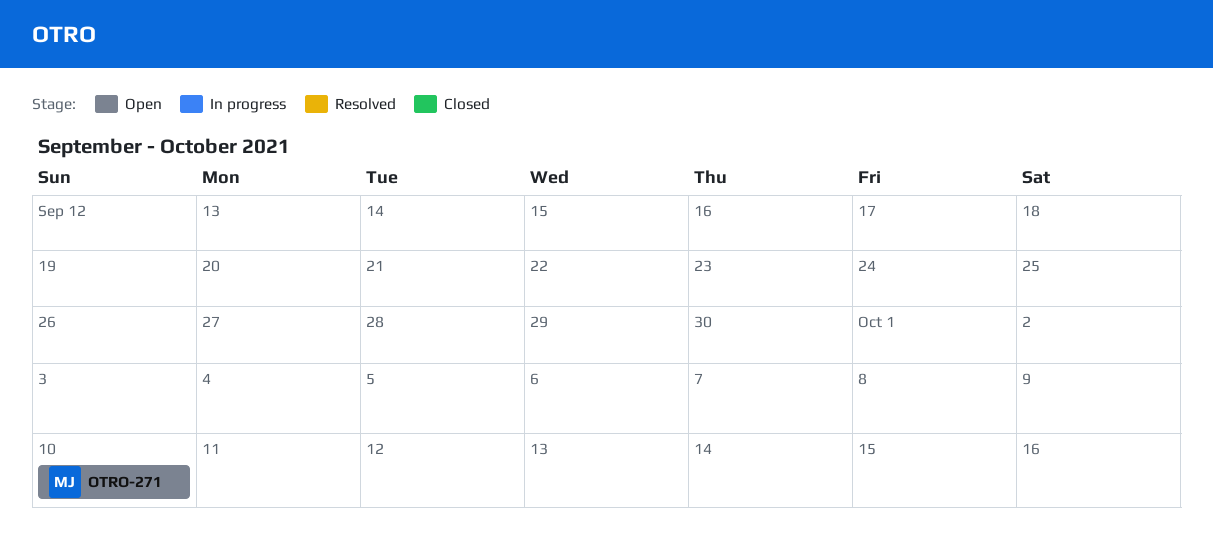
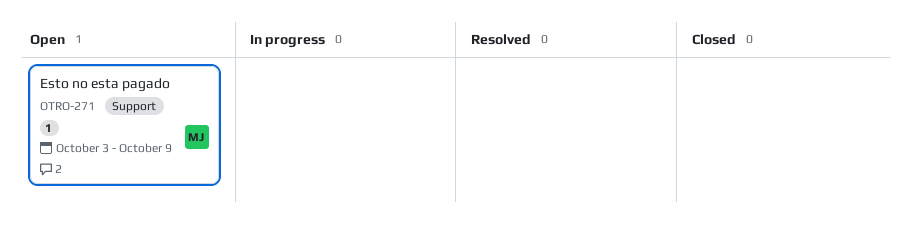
OTRO-271, start: Oct 10 -> Oct 3
OTRO-271, due: Oct 10 -> Oct 9

